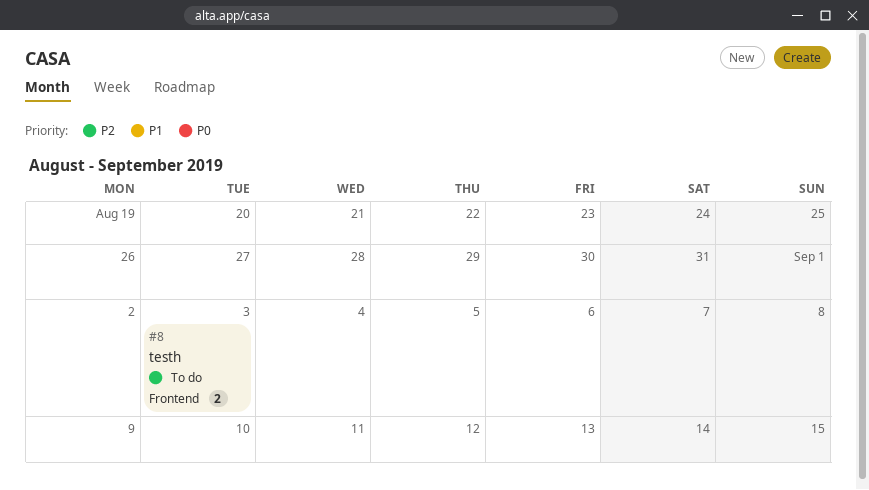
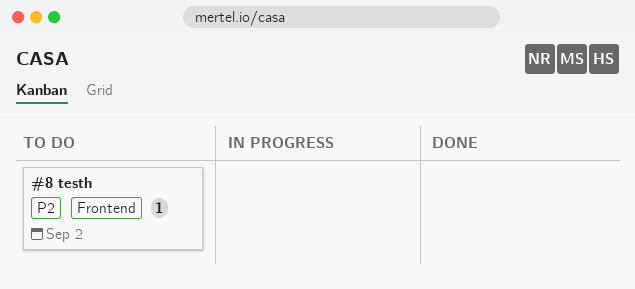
#8, estimate: 2 -> 1
#8, due: Sep 3 -> Sep 2

